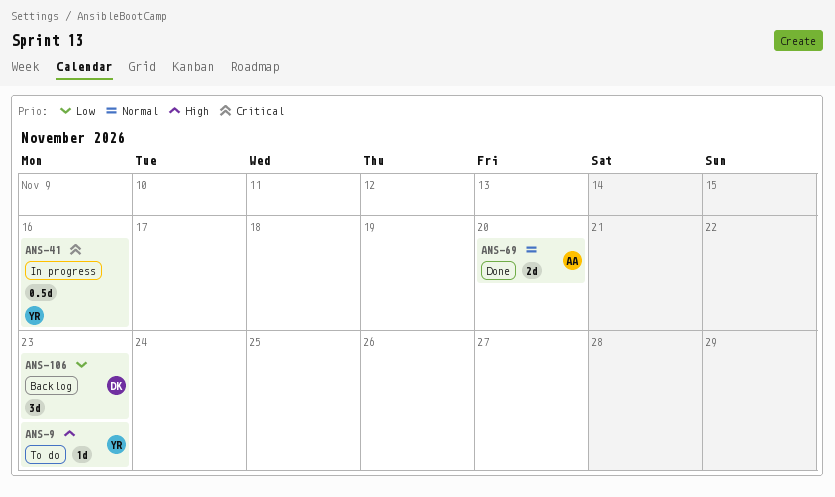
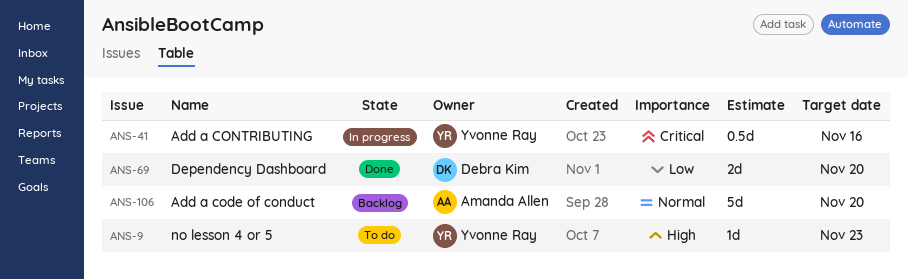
ANS-69, owner: Amanda Allen -> Debra Kim
ANS-69, priority: Normal -> Low
ANS-106, owner: Debra Kim -> Amanda Allen
ANS-106, priority: Low -> Normal
ANS-106, estimate: 3d -> 5d
ANS-106, due: Nov 23 -> Nov 20

